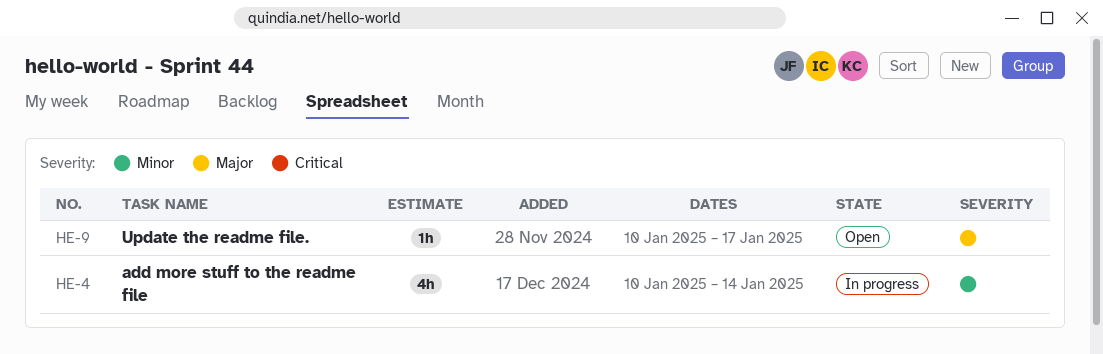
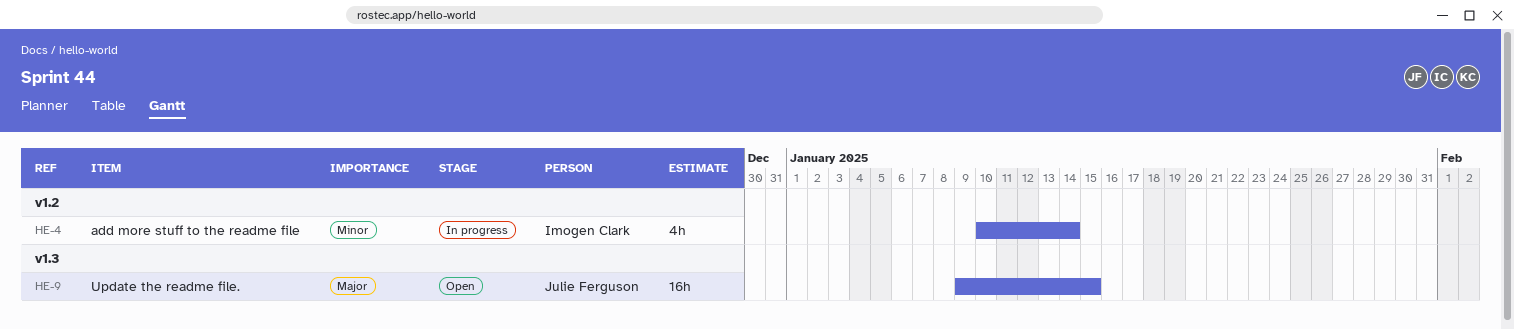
HE-9, estimate: 1h -> 16h
HE-9, start: Jan 10 -> Jan 9
HE-9, due: Jan 17 -> Jan 15

